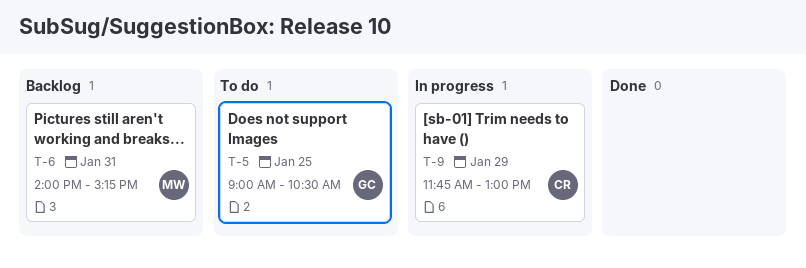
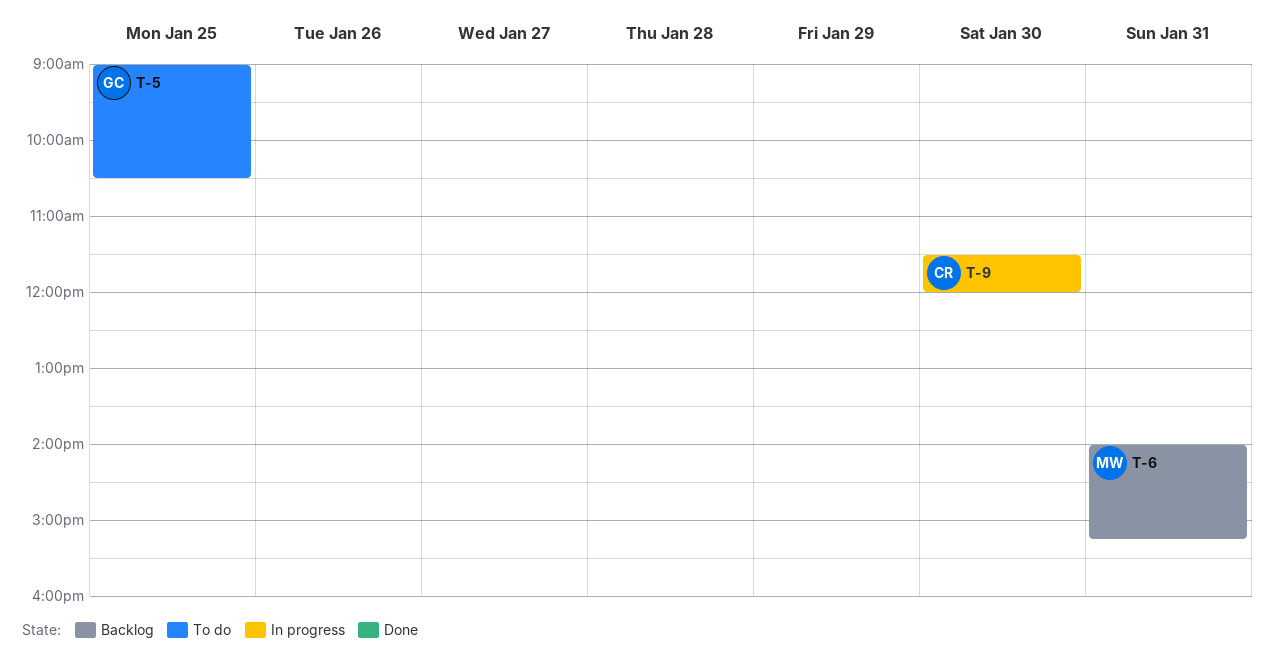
T-9, day: Jan 29 -> Jan 30
T-9, begins: 11:45 -> 11:30
T-9, ends: 13:00 -> 12:00

